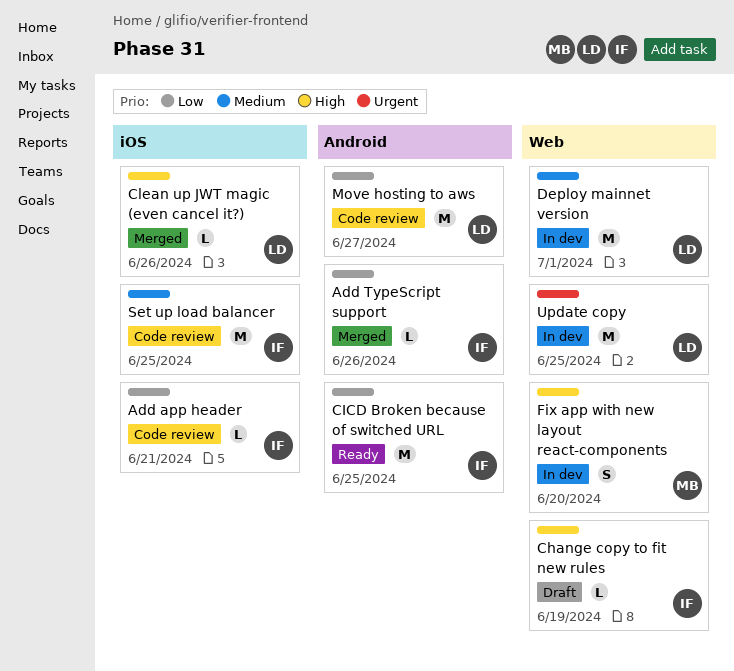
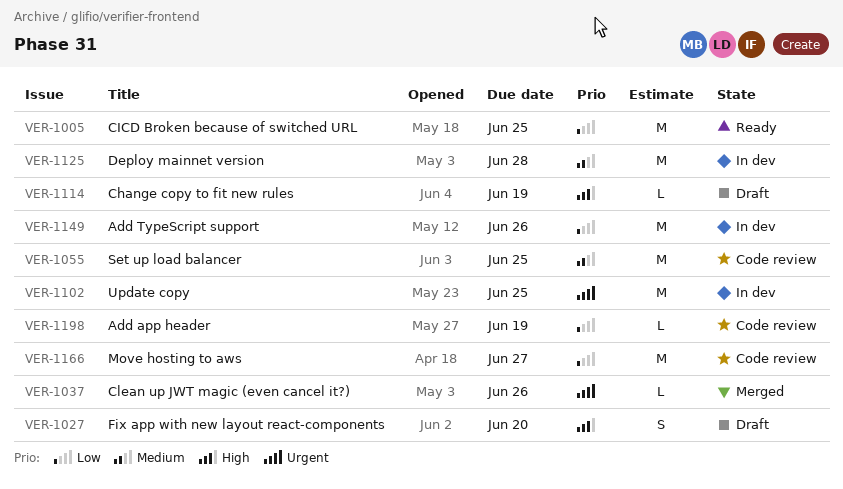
Add app header, due: Jun 21 -> Jun 19
Add TypeScript support, status: Merged -> In dev
Add TypeScript support, estimate: L -> M
Clean up JWT magic (even cancel it?), priority: High -> Urgent
Deploy mainnet version, due: Jul 1 -> Jun 28
Fix app with new layout react-components, status: In dev -> Draft

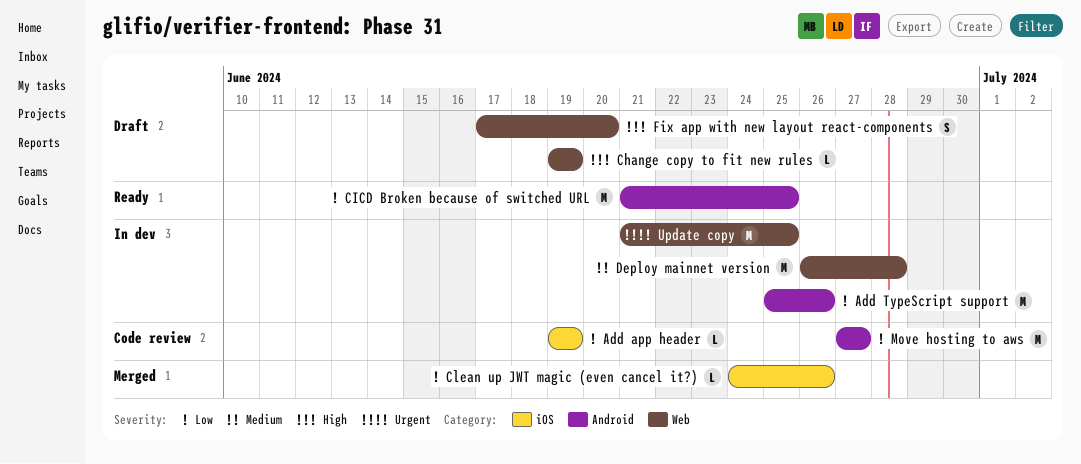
Clean up JWT magic (even cancel it?), priority: Urgent -> Low
Set up load balancer: present -> none

